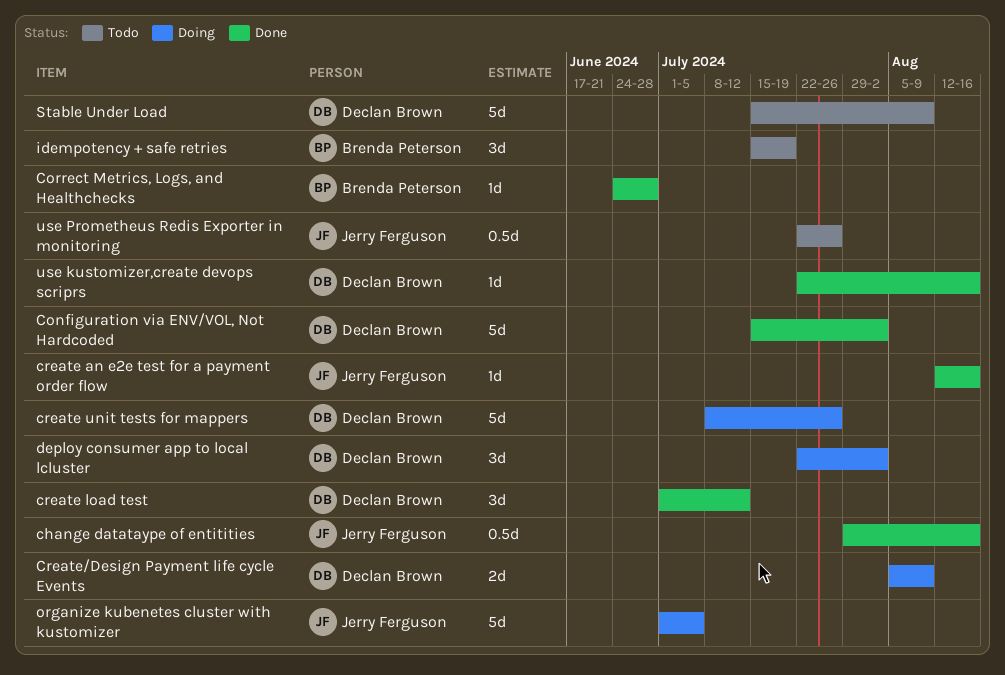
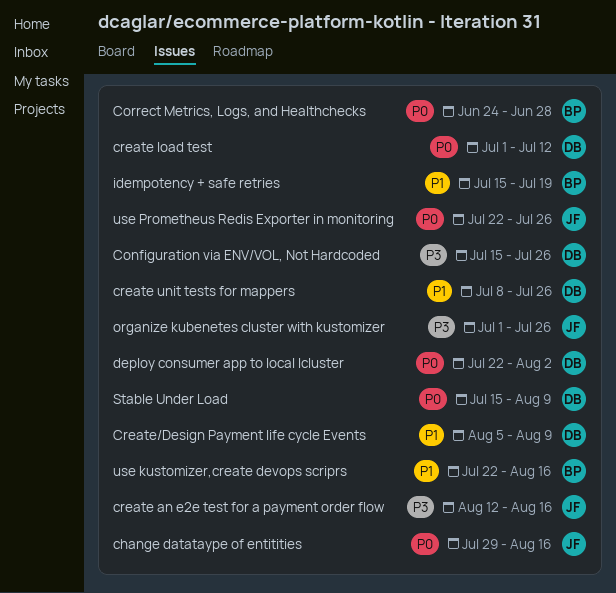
Configuration via ENV/VOL, Not Hardcoded, due: Aug 2 -> Jul 26
organize kubenetes cluster with kustomizer, due: Jul 5 -> Jul 26
use kustomizer,create devops scriprs, owner: Declan Brown -> Brenda Peterson

